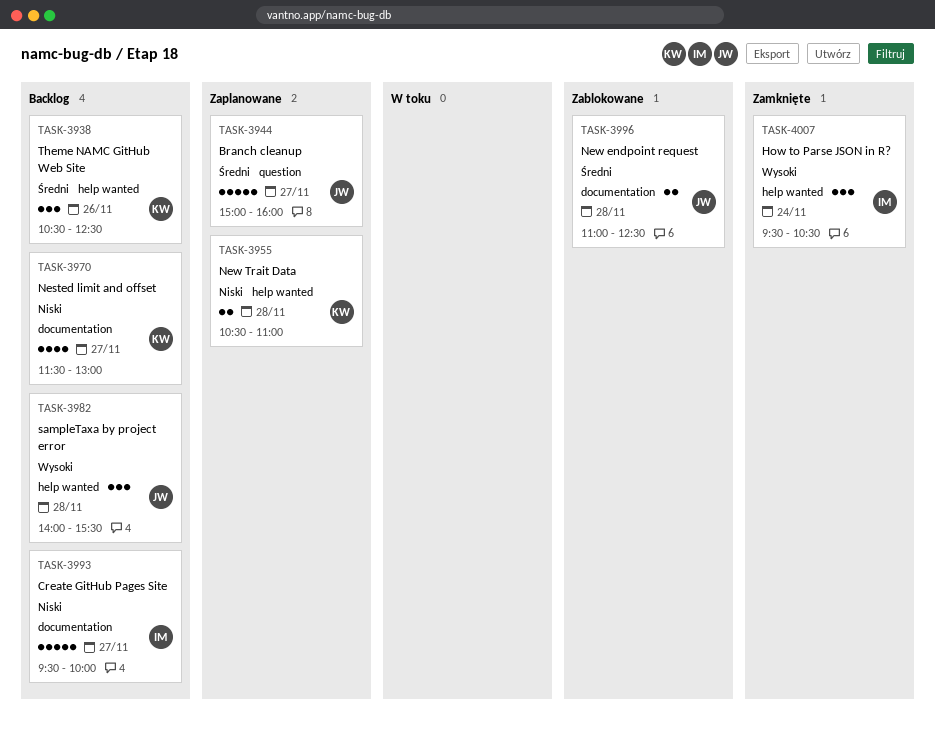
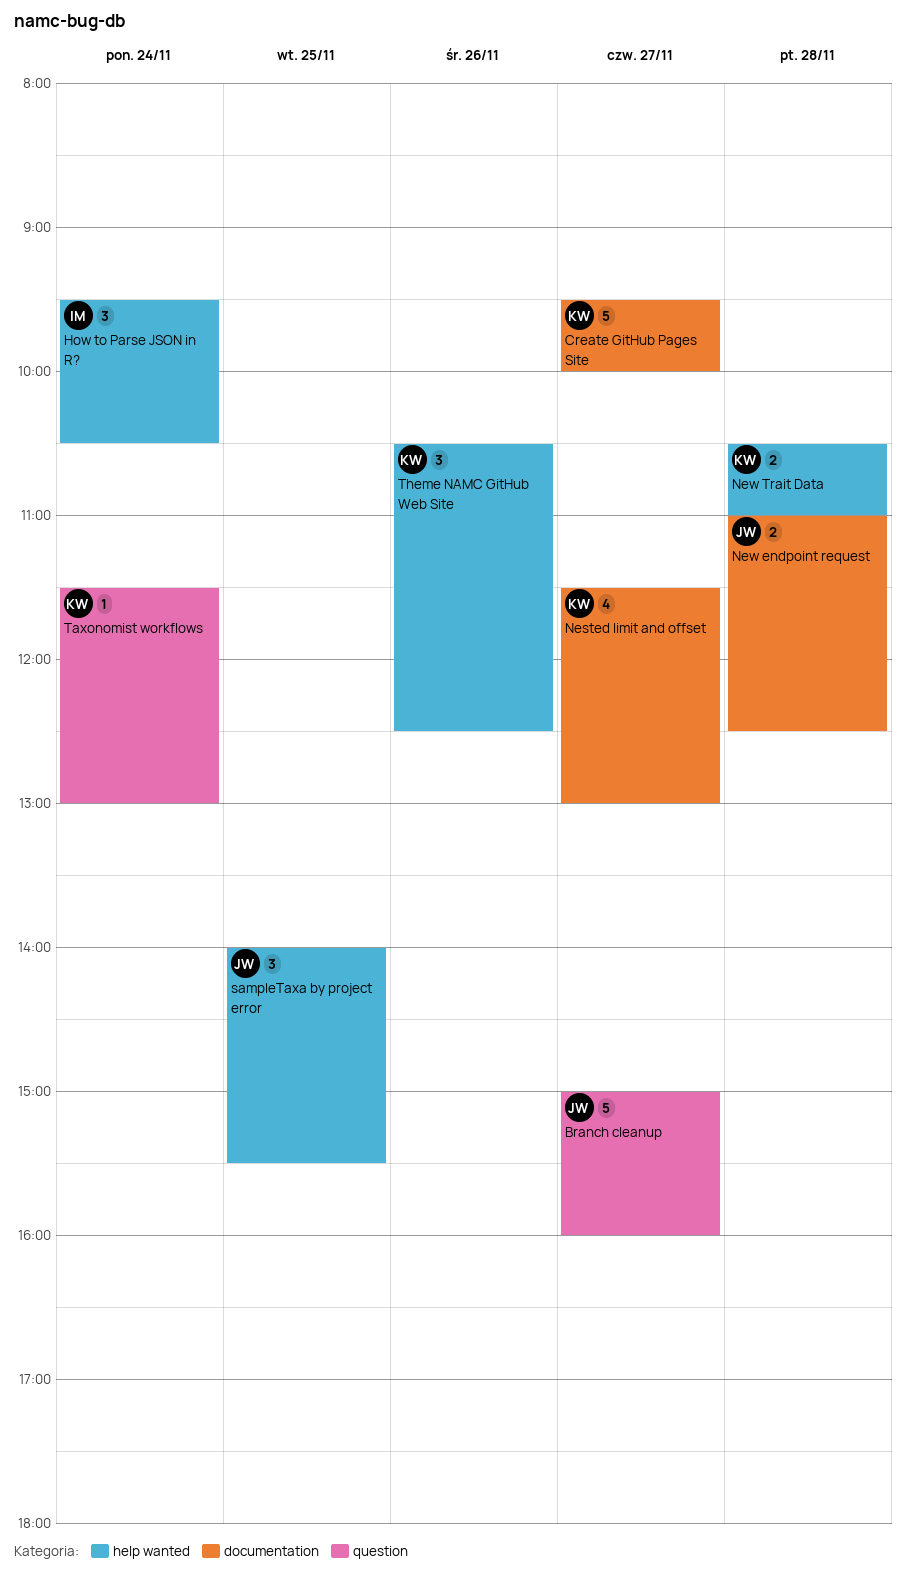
Create GitHub Pages Site, owner: IM -> KW
sampleTaxa by project error, day: Nov 28 -> Nov 25
Taxonomist workflows: none -> present

